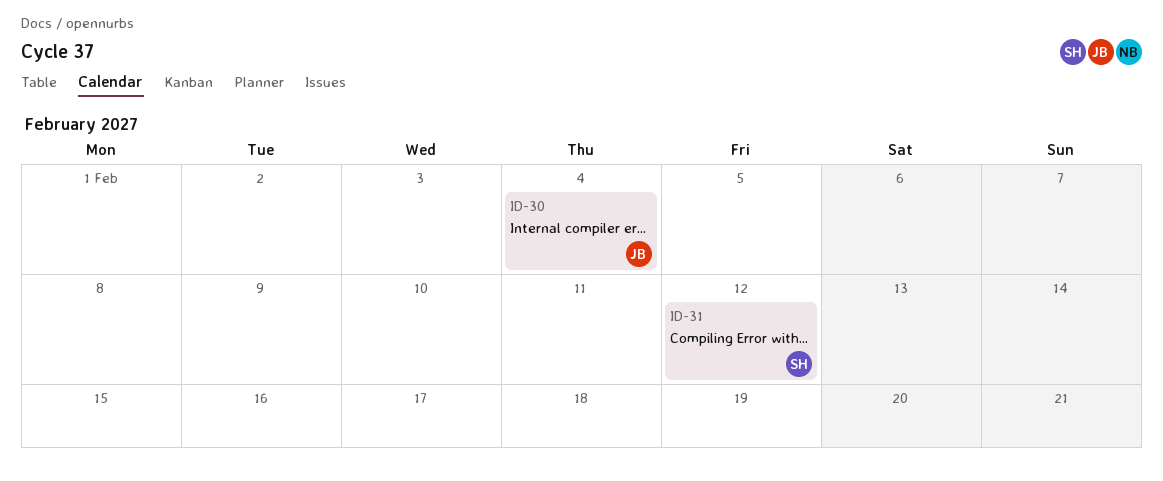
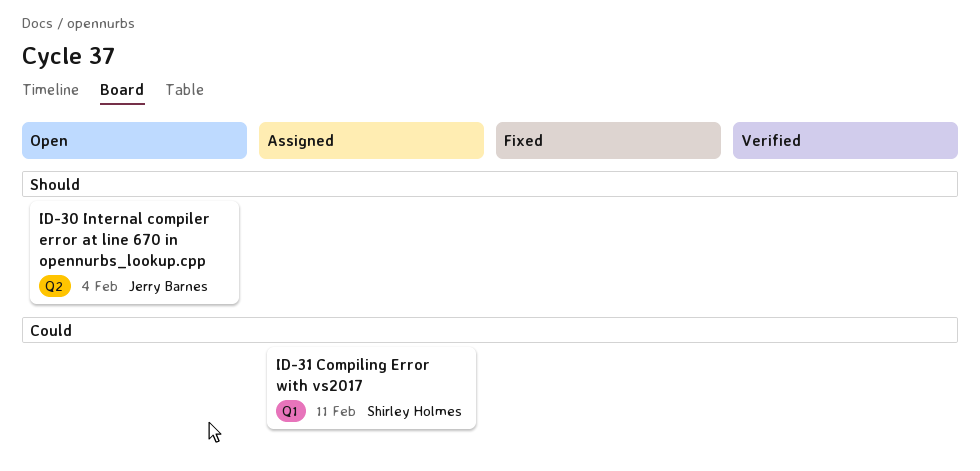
ID-31, due: Feb 12 -> Feb 11

